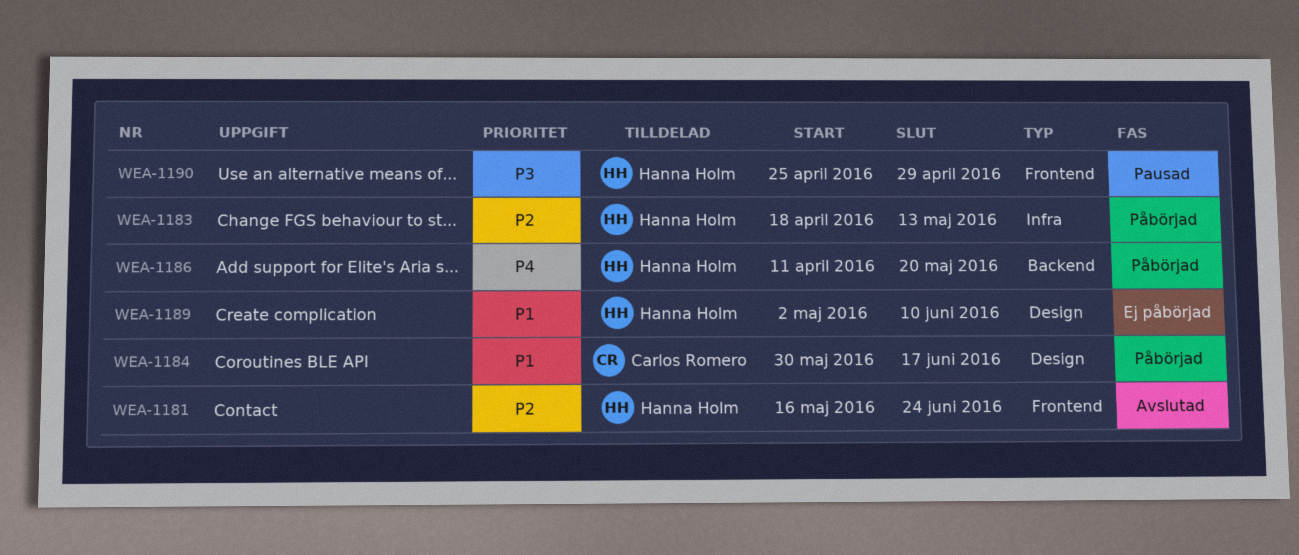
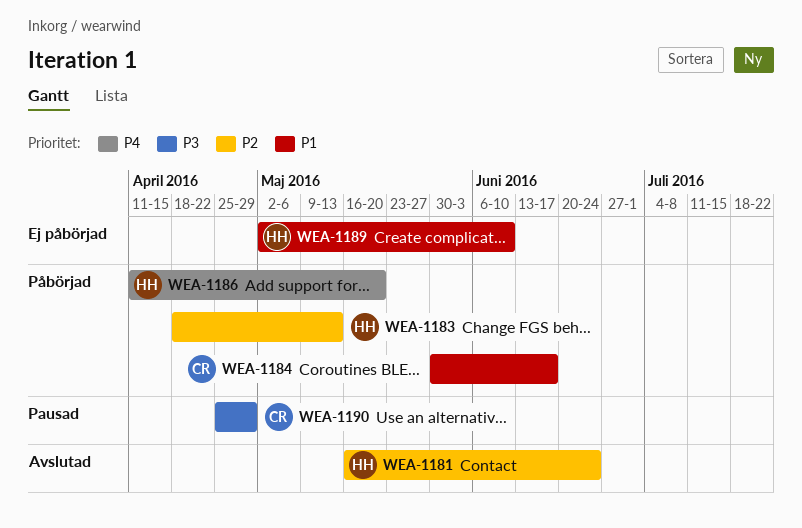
WEA-1190, owner: Hanna Holm -> Carlos Romero

